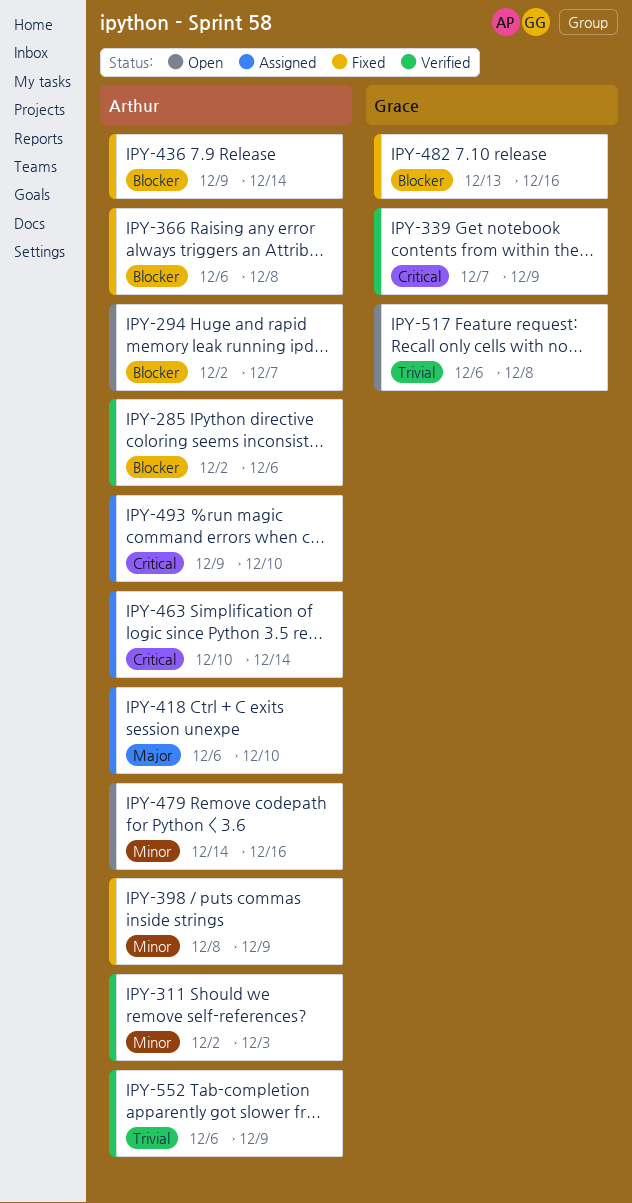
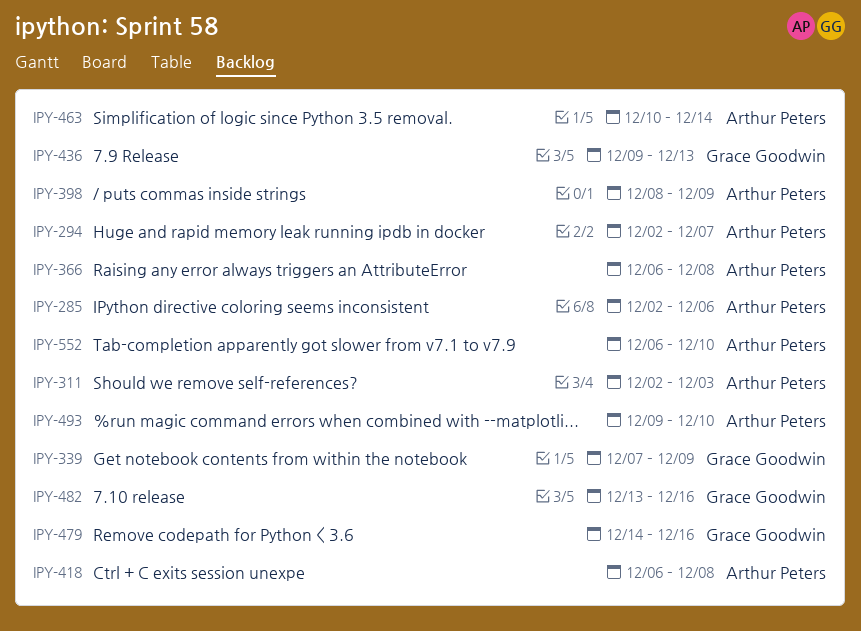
IPY-418, due: Dec 10 -> Dec 8
IPY-436, owner: Arthur Peters -> Grace Goodwin
IPY-436, due: Dec 14 -> Dec 13
IPY-479, owner: Arthur Peters -> Grace Goodwin
IPY-517: present -> none
IPY-552, due: Dec 9 -> Dec 10

